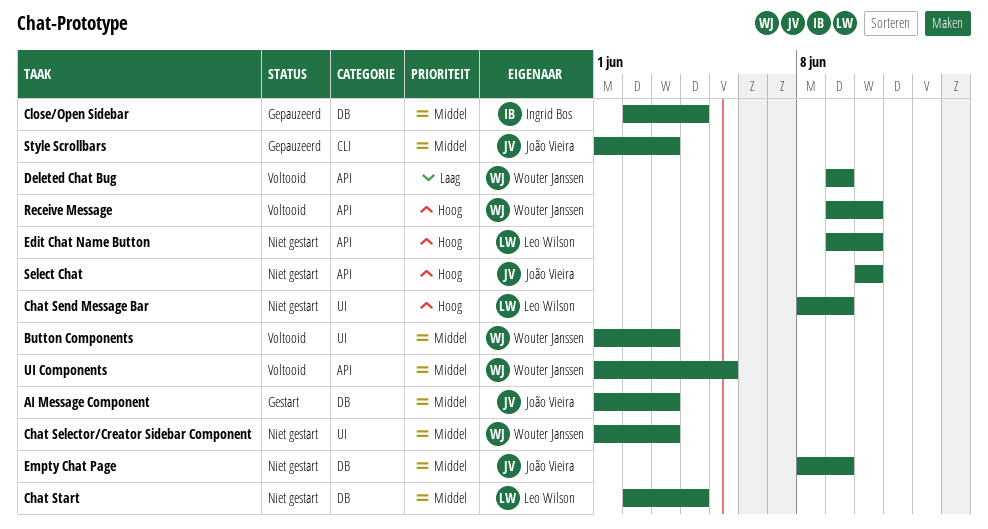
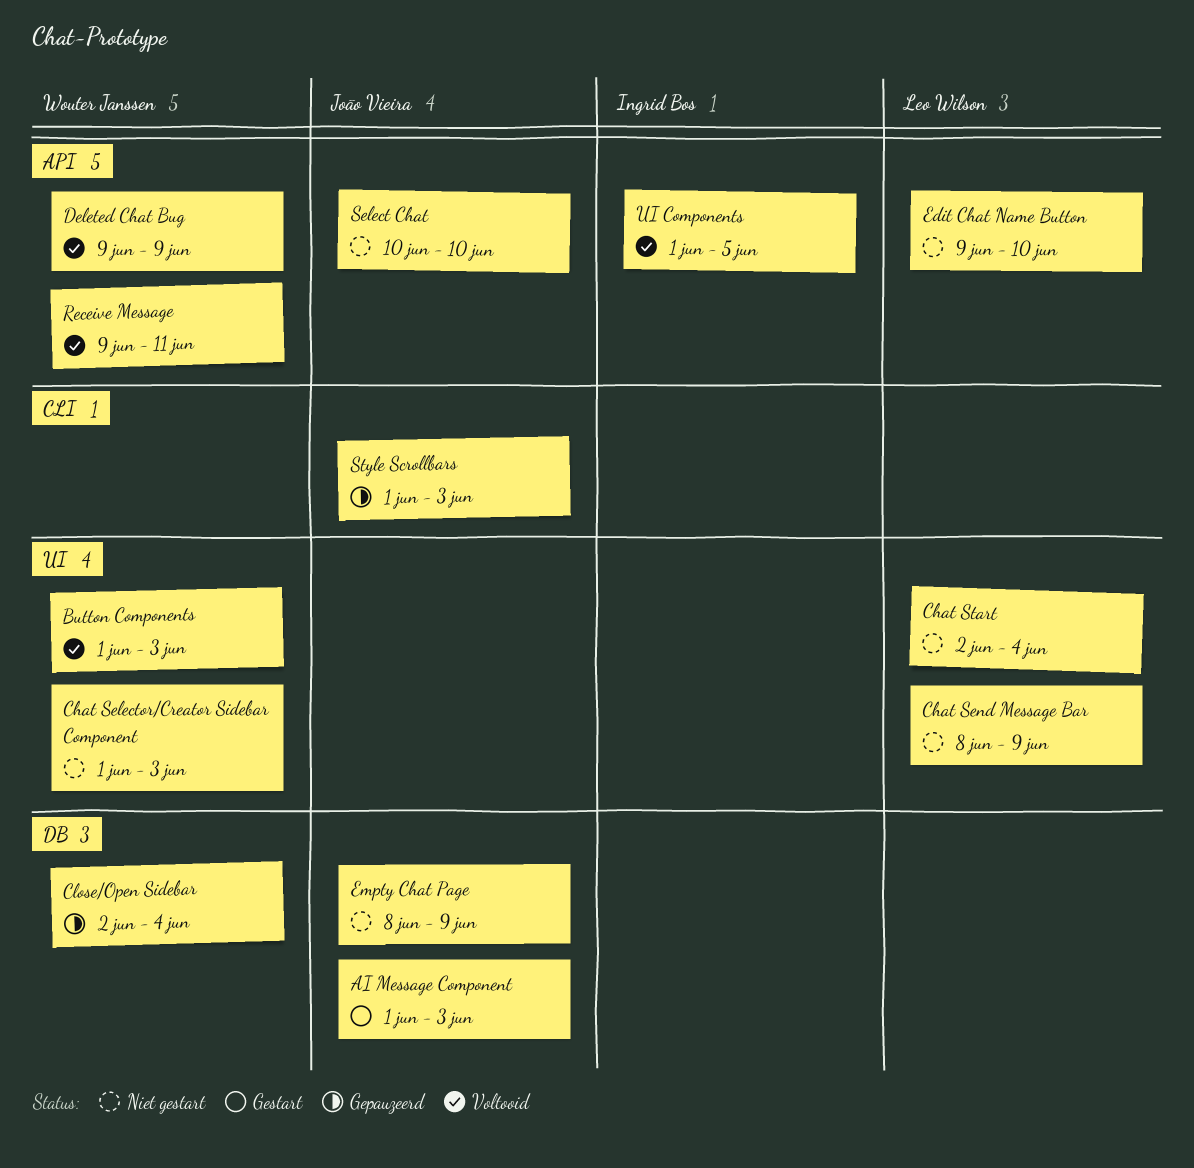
Chat Start, label: DB -> UI
Close/Open Sidebar, owner: Ingrid Bos -> Wouter Janssen
Receive Message, due: Jun 10 -> Jun 11
UI Components, owner: Wouter Janssen -> Ingrid Bos

